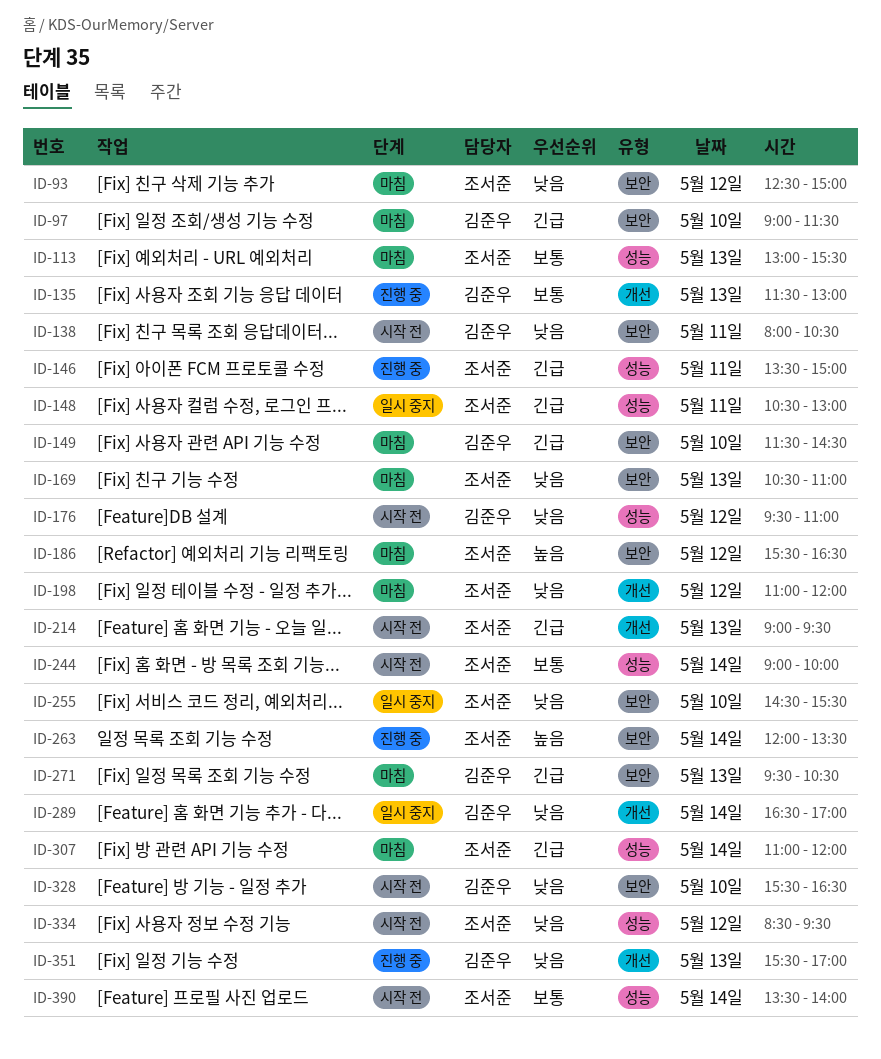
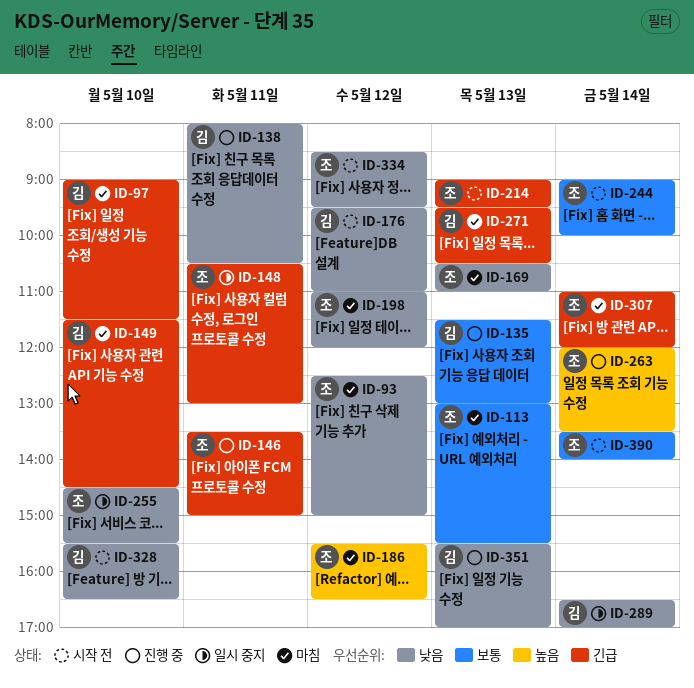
ID-138, status: 시작 전 -> 진행 중

